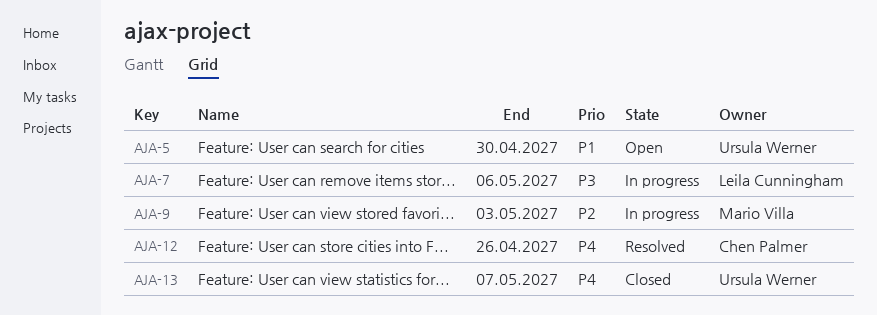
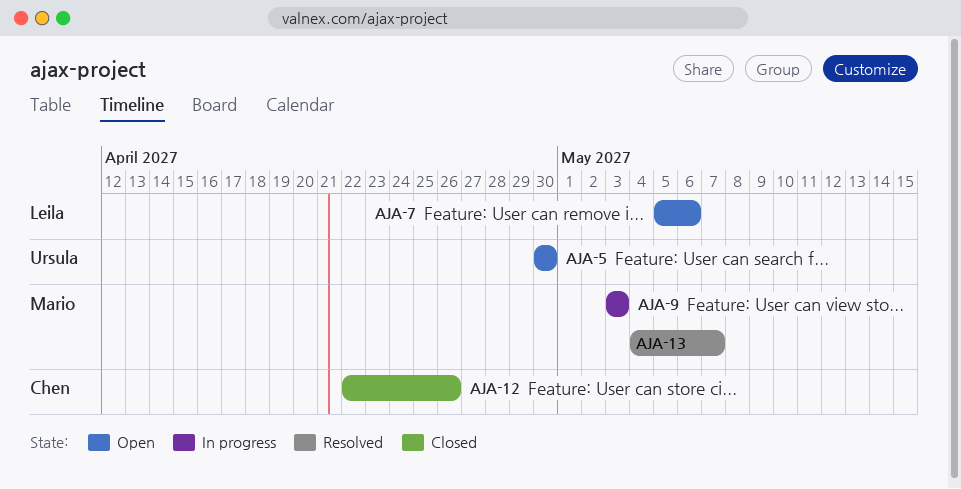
AJA-7, status: In progress -> Open
AJA-12, status: Resolved -> Closed
AJA-13, status: Closed -> Resolved
AJA-13, owner: Ursula Werner -> Mario Villa

